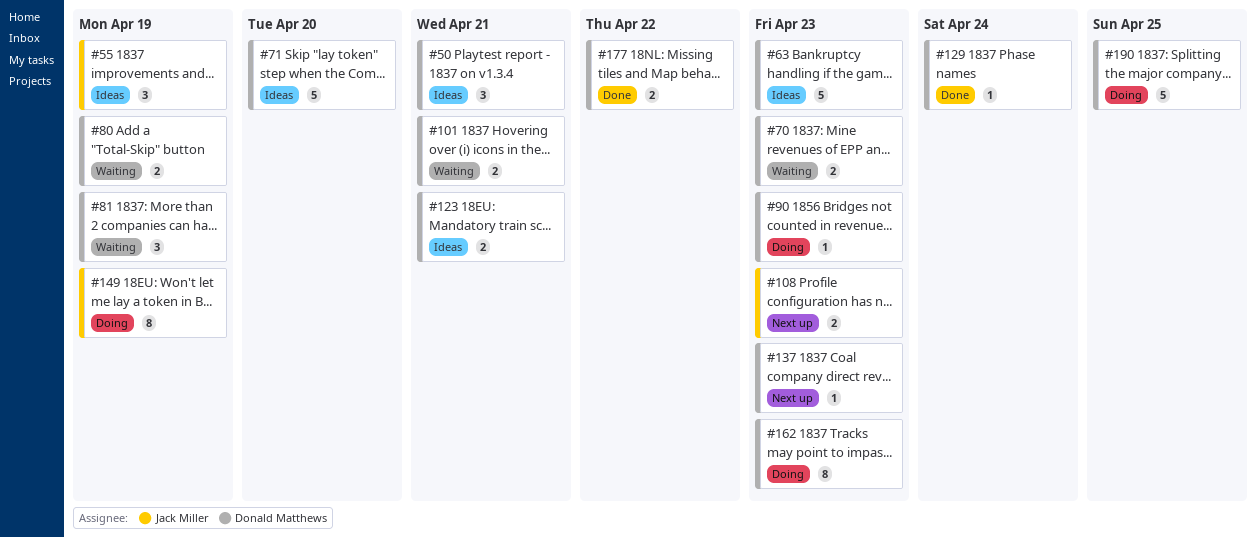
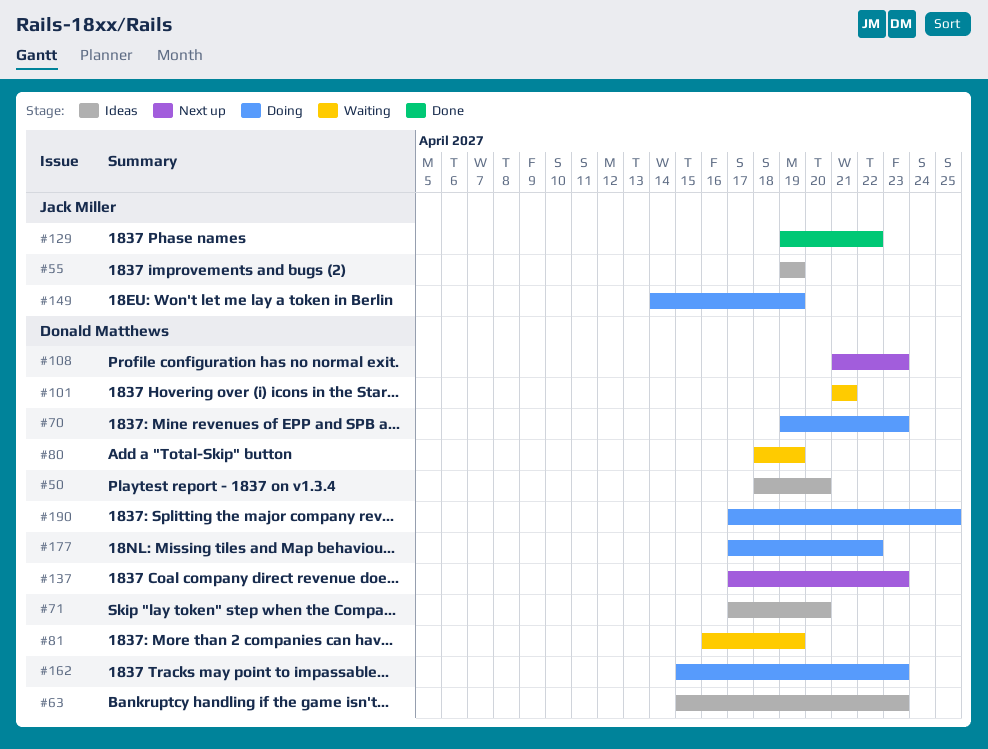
#50, due: Apr 21 -> Apr 20
#70, status: Waiting -> Doing
#90: present -> none
#108, owner: Jack Miller -> Donald Matthews
#123: present -> none
#129, owner: Donald Matthews -> Jack Miller
#129, due: Apr 24 -> Apr 22
#177, status: Done -> Doing

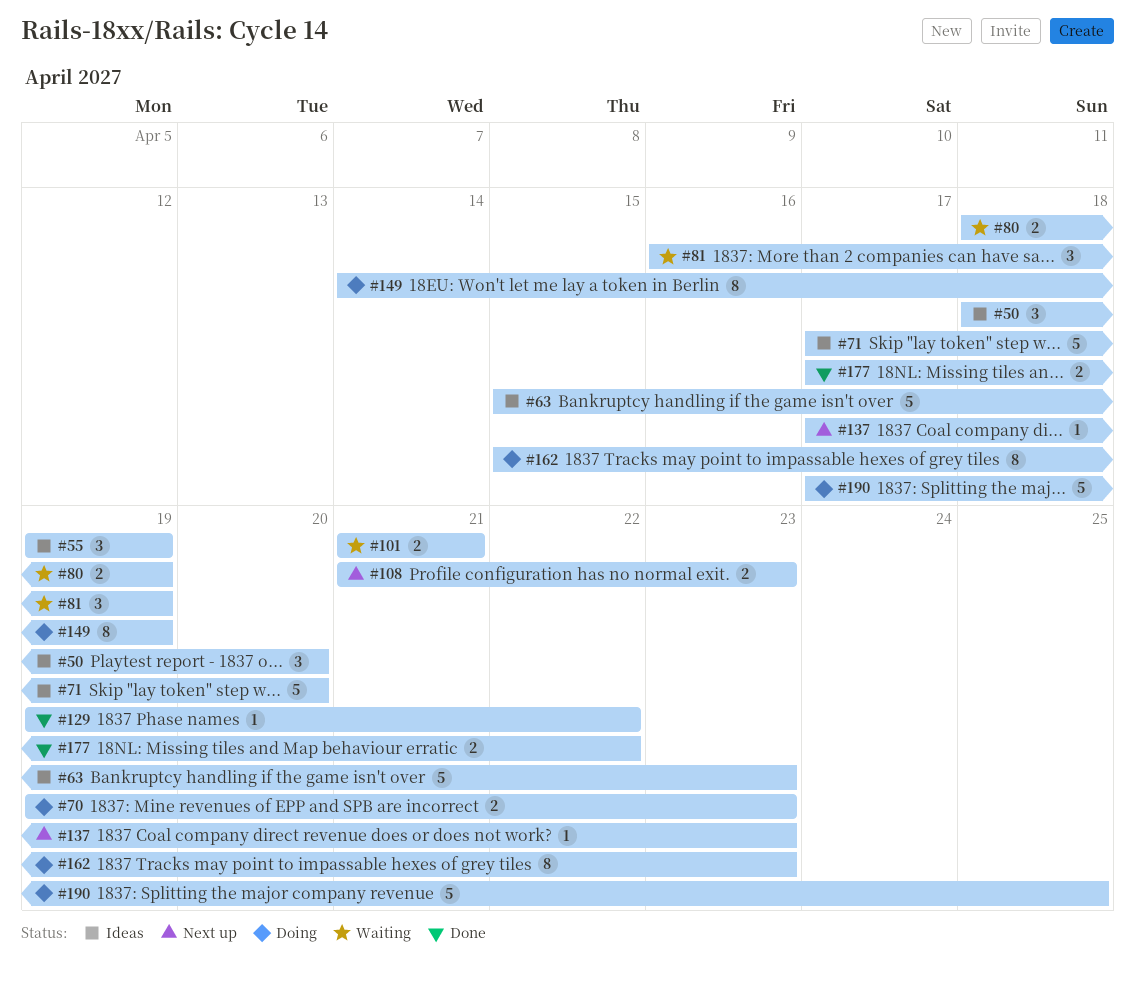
#177, status: Doing -> Done

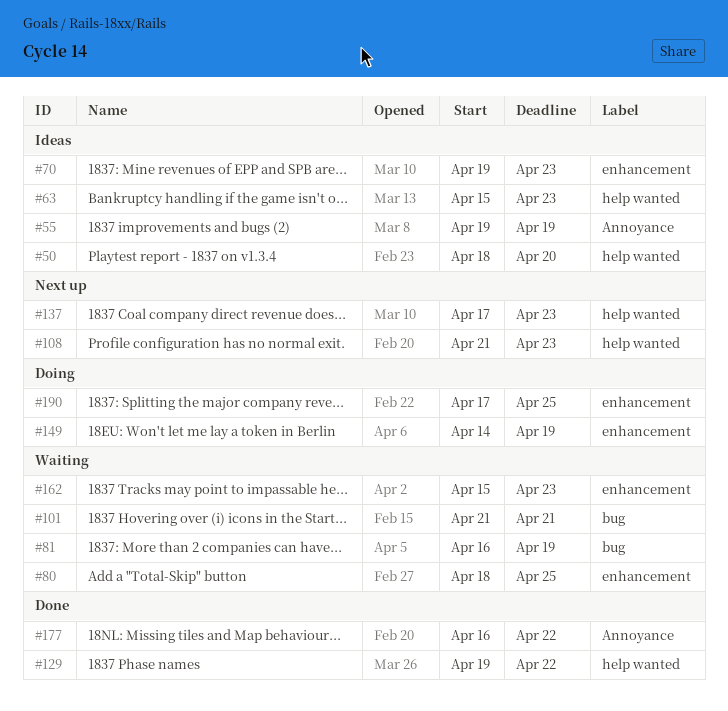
#70, status: Doing -> Ideas
#71: present -> none
#80, due: Apr 19 -> Apr 25
#162, status: Doing -> Waiting
#177, start: Apr 17 -> Apr 16

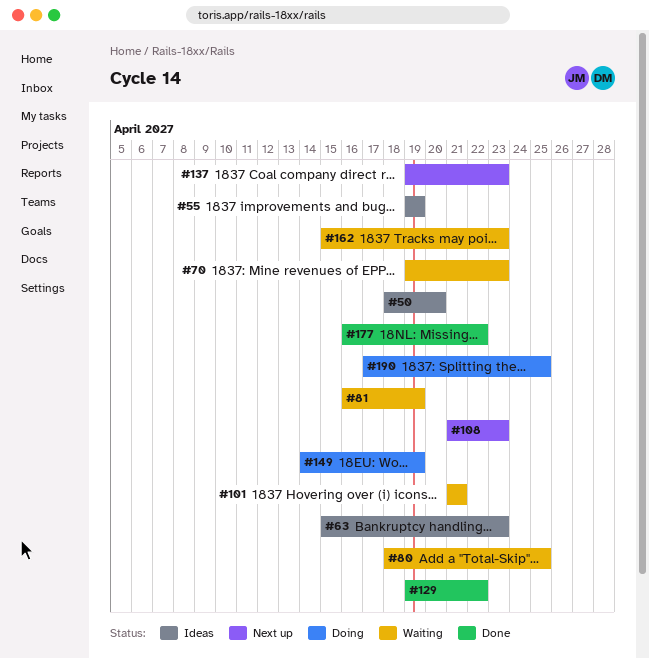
#70, status: Ideas -> Waiting
#137, start: Apr 17 -> Apr 19

